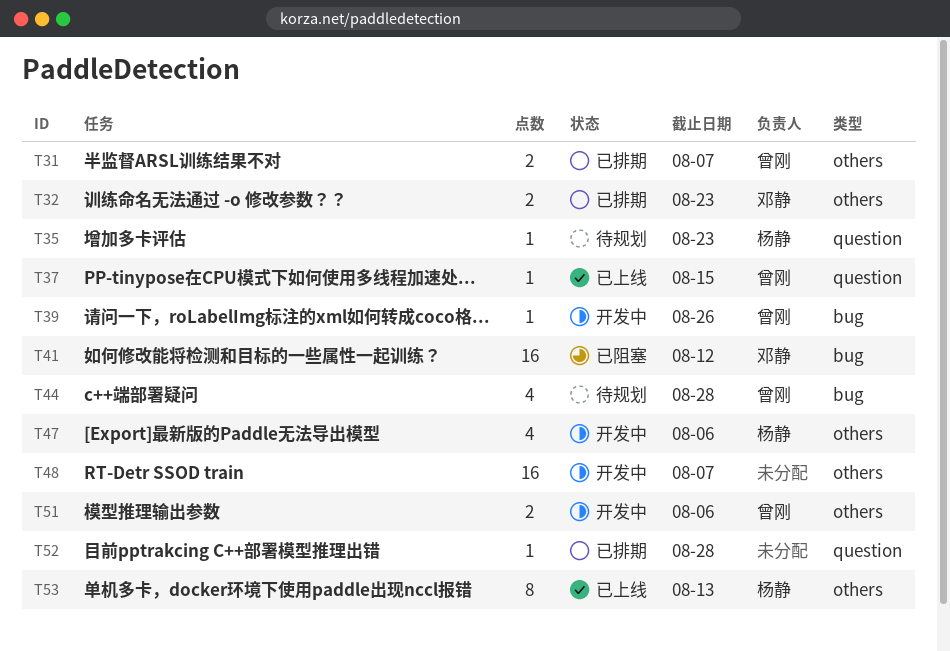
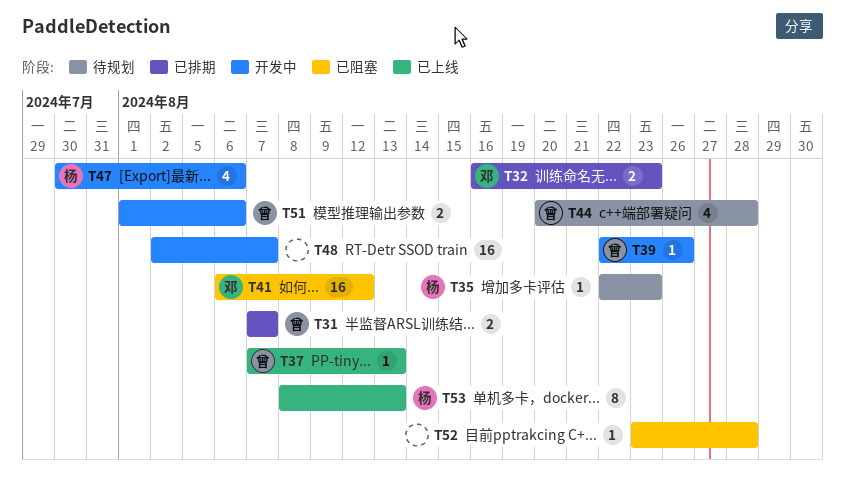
T37, due: Aug 15 -> Aug 13
T52, status: 已排期 -> 已阻塞

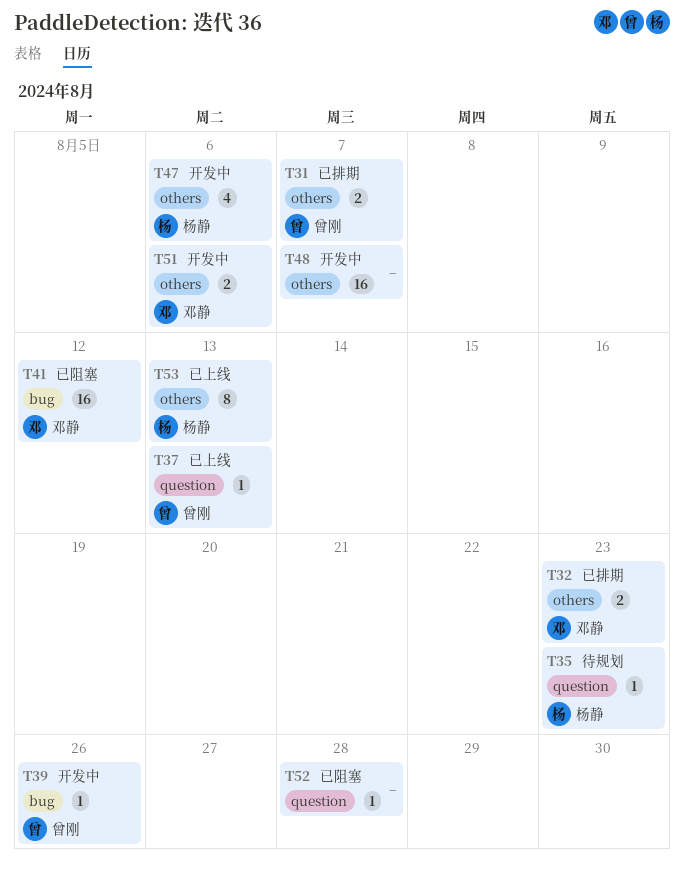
T44: present -> none
T51, owner: 曾刚 -> 邓静

